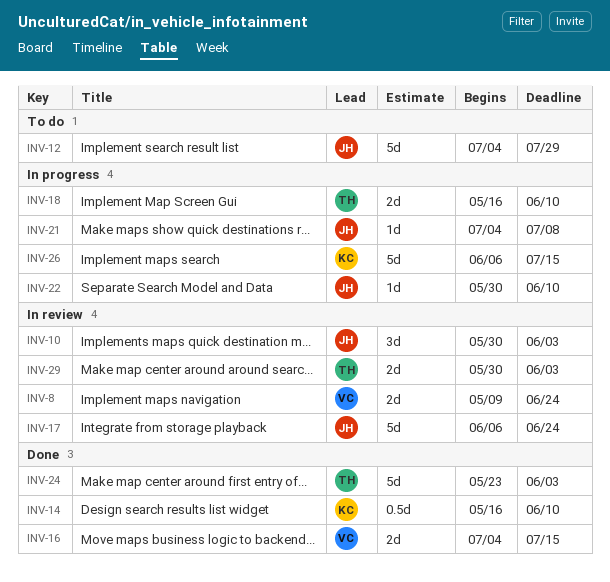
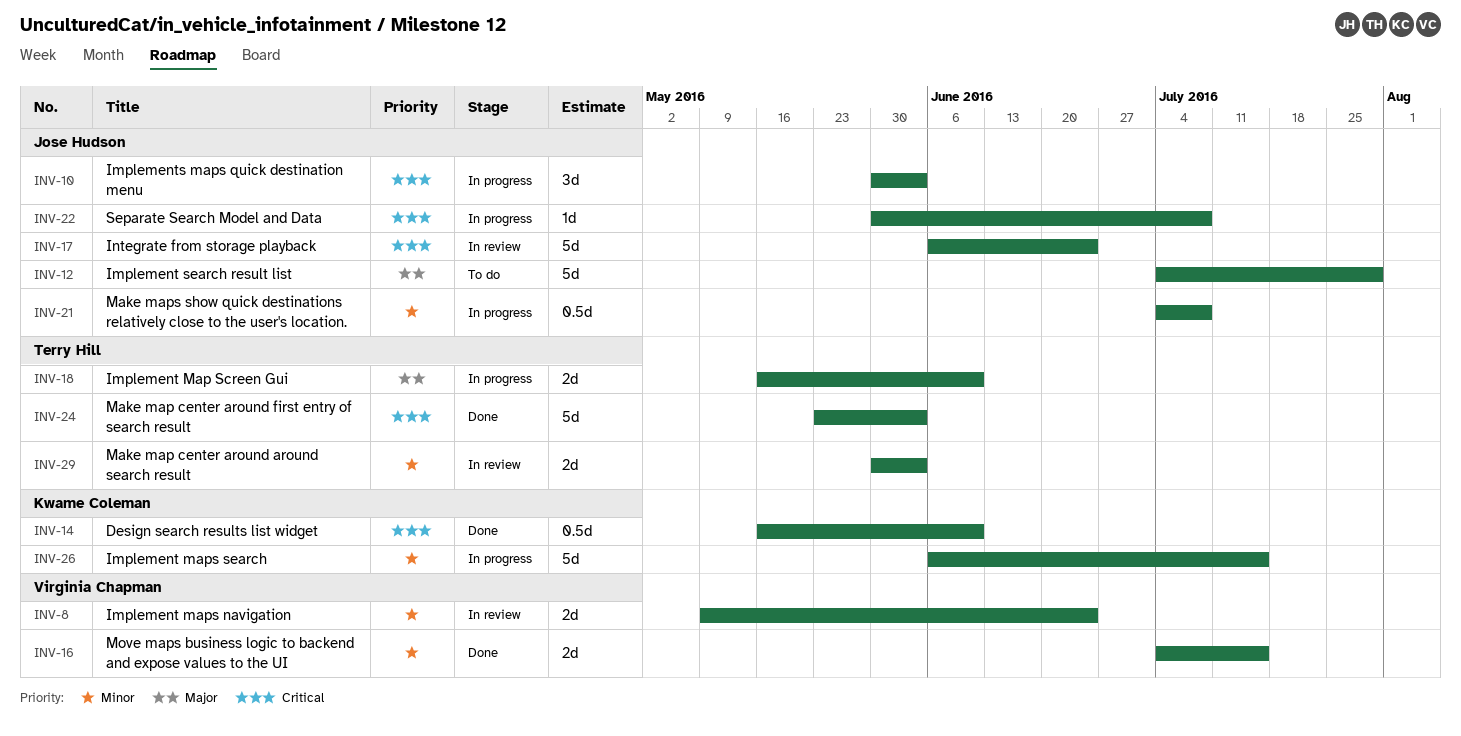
INV-10, status: In review -> In progress
INV-21, estimate: 1d -> 0.5d
INV-22, due: Jun 10 -> Jul 8

